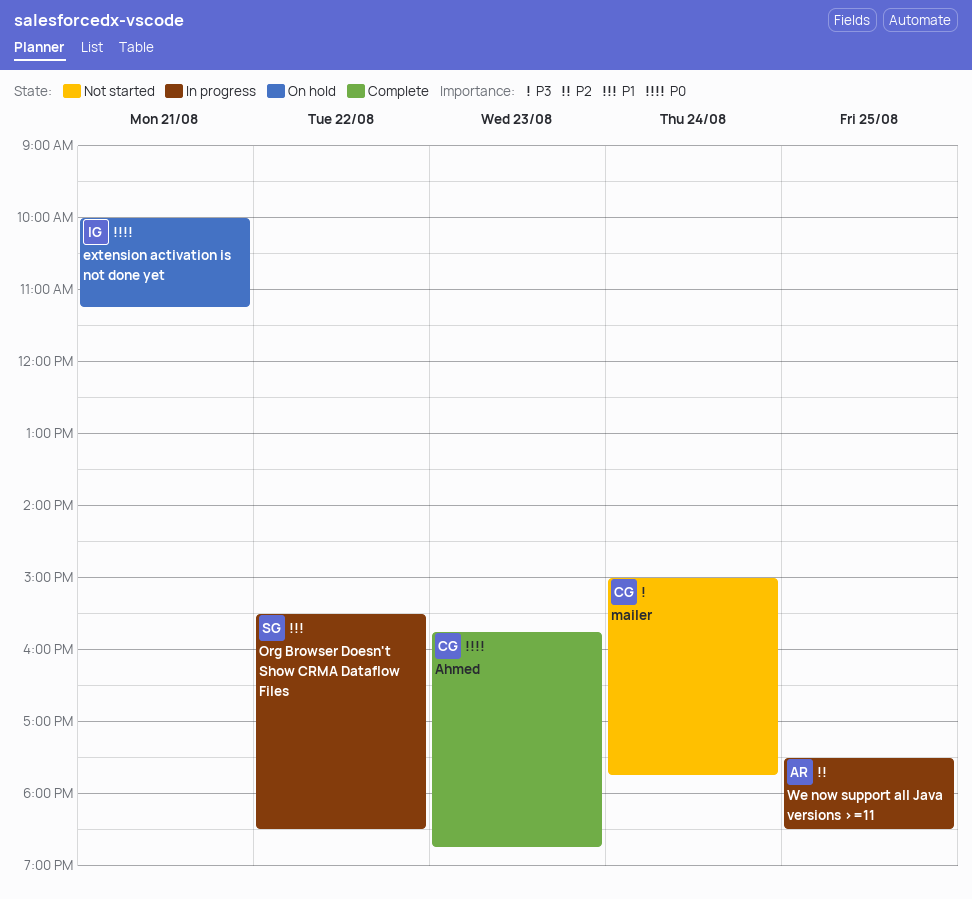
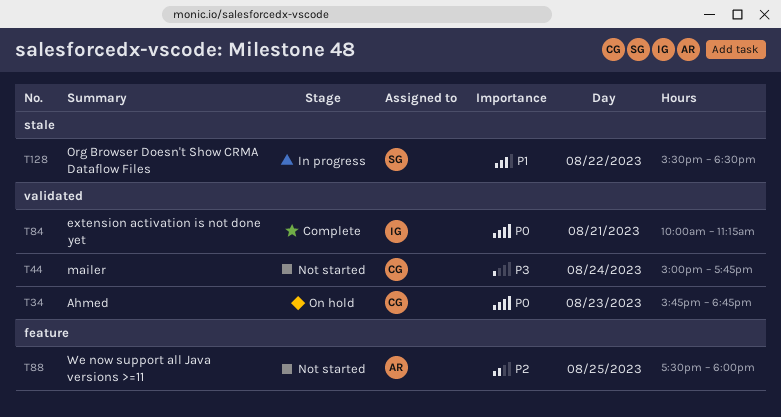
Ahmed, status: Complete -> On hold
extension activation is not done yet, status: On hold -> Complete
We now support all Java versions >=11, status: In progress -> Not started
We now support all Java versions >=11, ends: 18:30 -> 18:00

